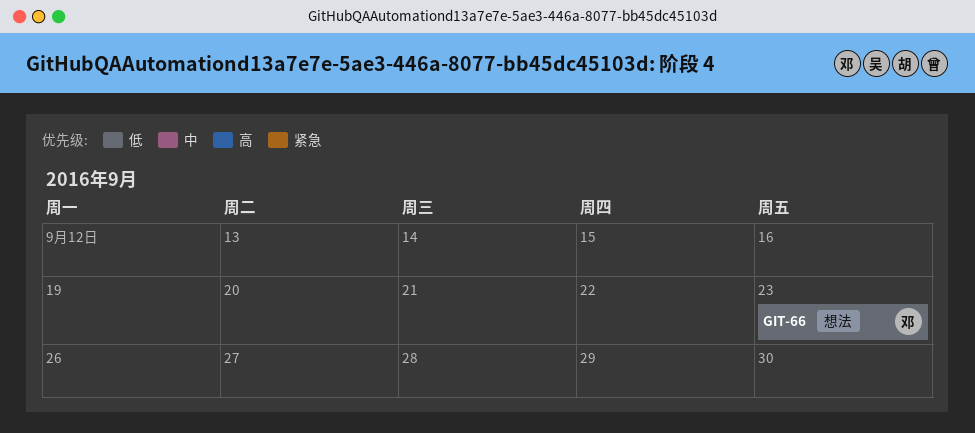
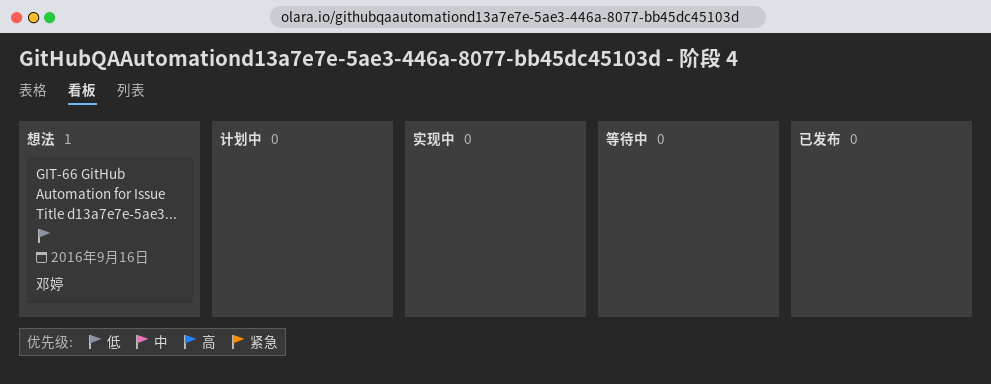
GIT-66, due: Sep 23 -> Sep 16

